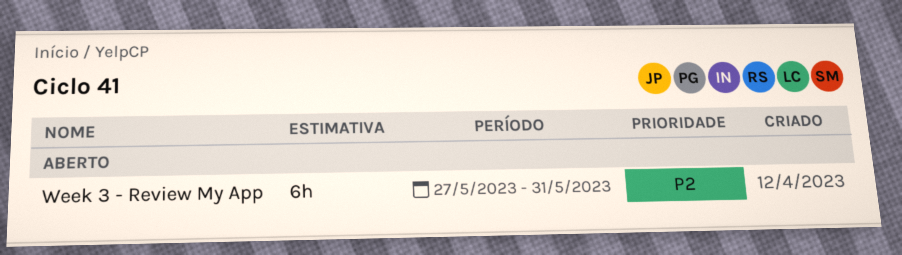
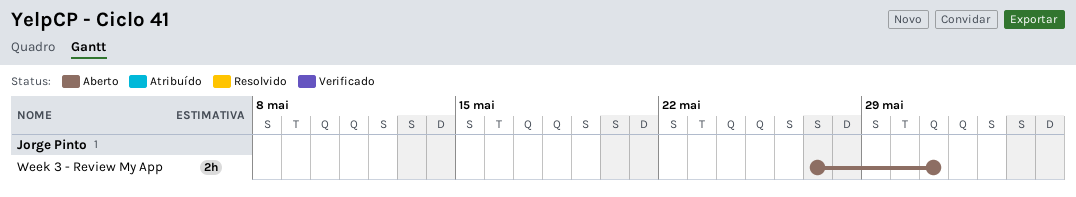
Week 3 - Review My App, estimate: 6h -> 2h

